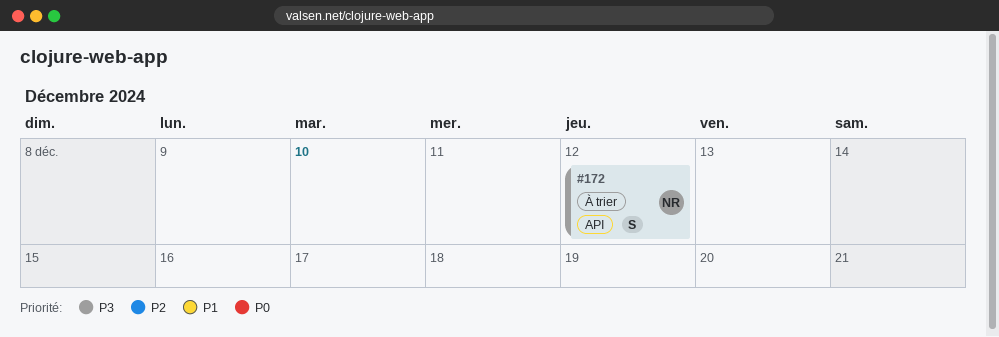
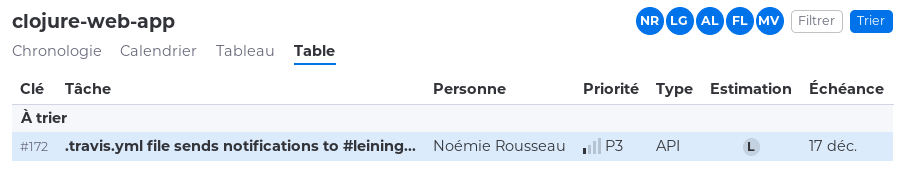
#172, estimate: S -> L
#172, due: Dec 12 -> Dec 17

